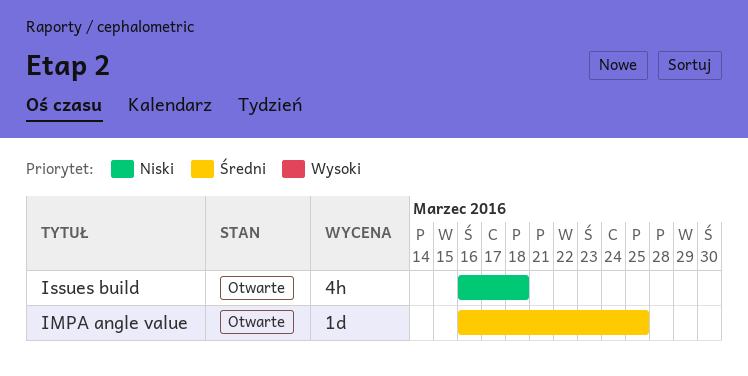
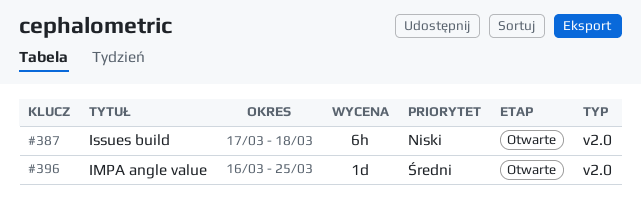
Issues build, estimate: 4h -> 6h
Issues build, start: Mar 16 -> Mar 17

